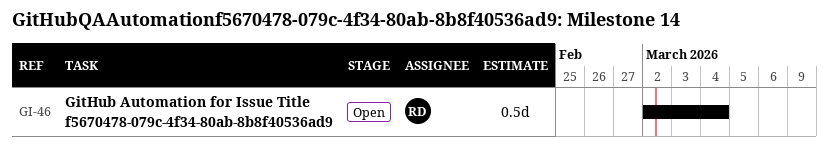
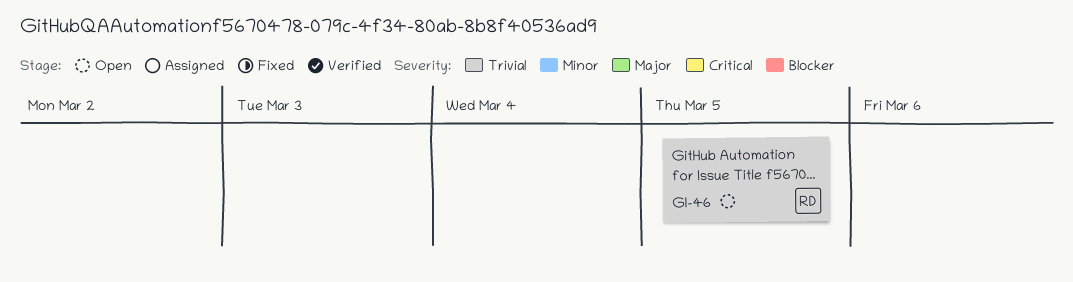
GI-46, due: Mar 4 -> Mar 5

